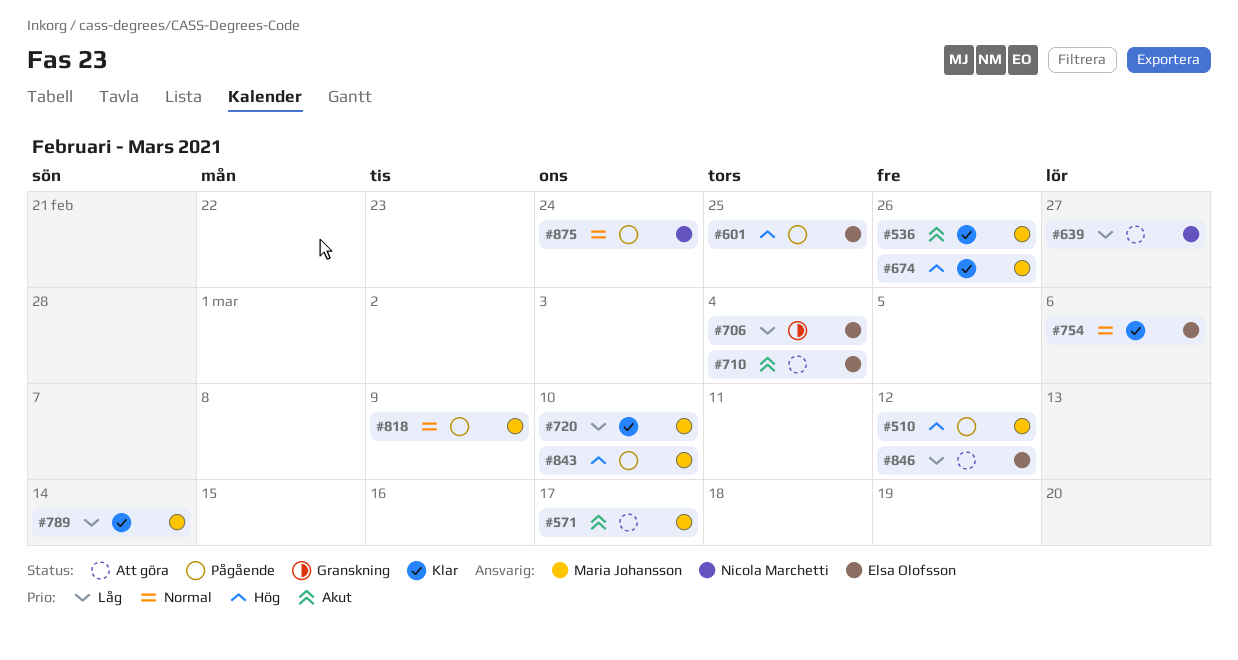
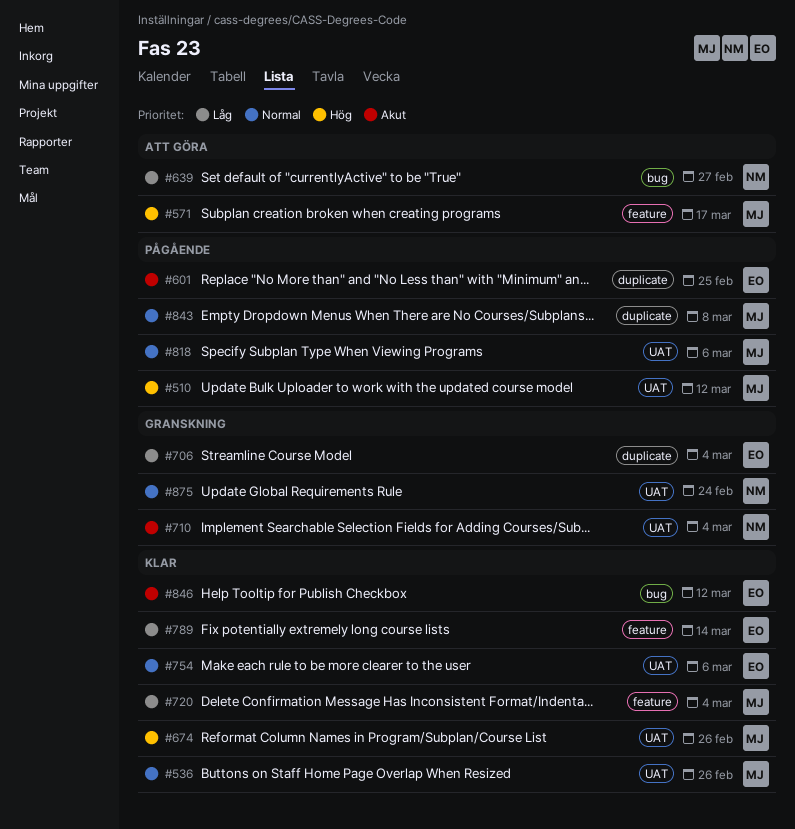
#536, priority: Akut -> Normal
#571, priority: Akut -> Hög
#601, priority: Hög -> Akut
#710, status: Att göra -> Granskning
#710, owner: Elsa Olofsson -> Nicola Marchetti
#720, due: Mar 10 -> Mar 4
#789, owner: Maria Johansson -> Elsa Olofsson
#818, due: Mar 9 -> Mar 6
#843, priority: Hög -> Normal
#843, due: Mar 10 -> Mar 8
#846, status: Att göra -> Klar
#846, priority: Låg -> Akut
#875, status: Pågående -> Granskning

